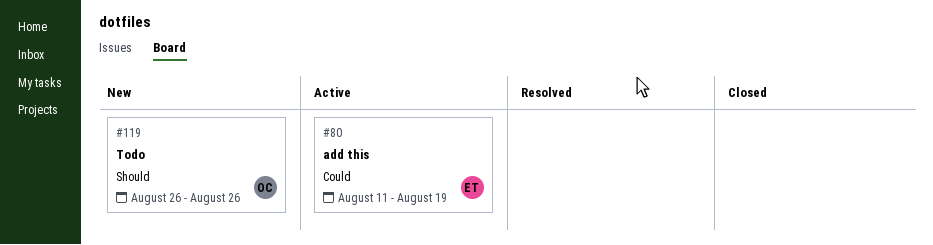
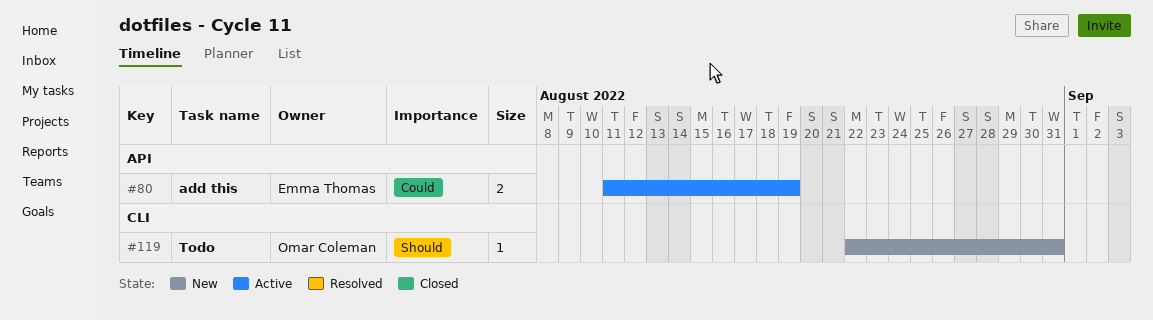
#119, start: Aug 26 -> Aug 22
#119, due: Aug 26 -> Aug 31

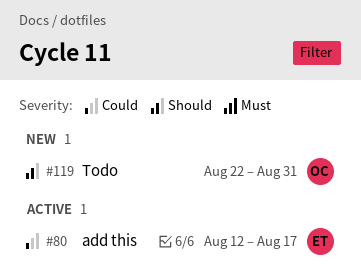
#80, start: Aug 11 -> Aug 12
#80, due: Aug 19 -> Aug 17

